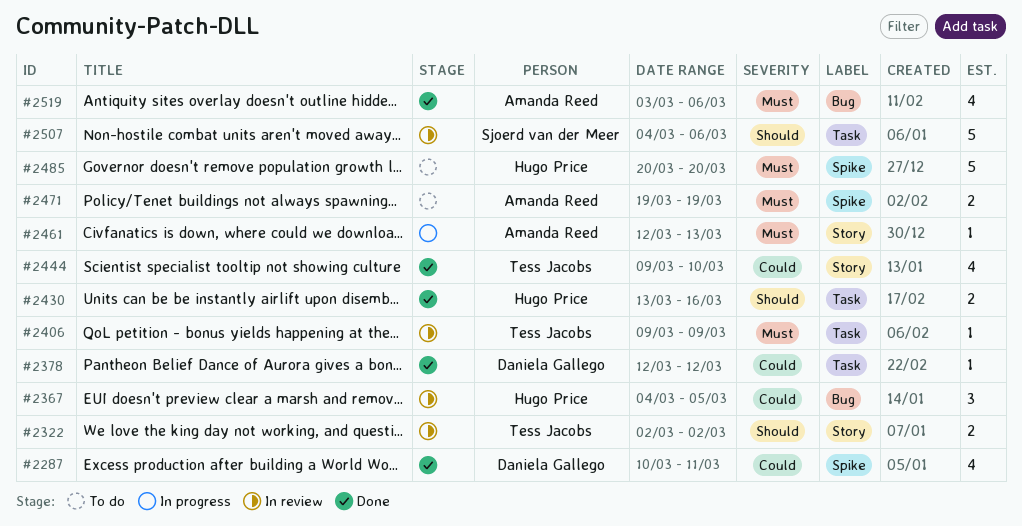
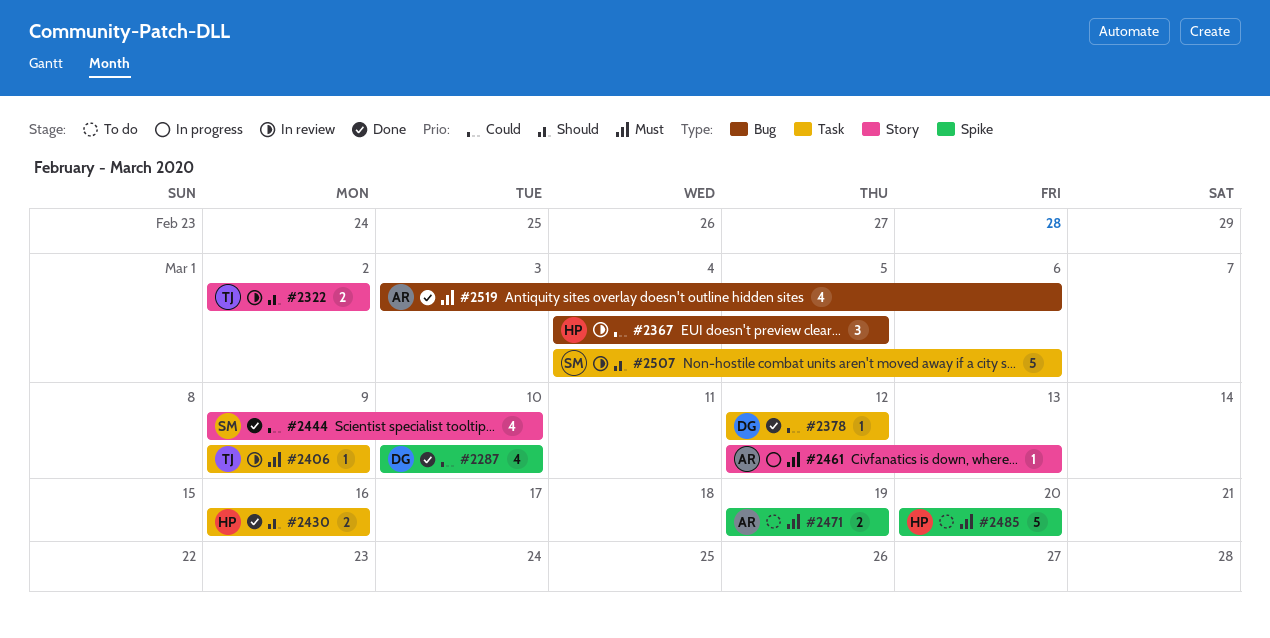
#2287, due: Mar 11 -> Mar 10
#2430, start: Mar 13 -> Mar 16
#2444, owner: Tess Jacobs -> Sjoerd van der Meer

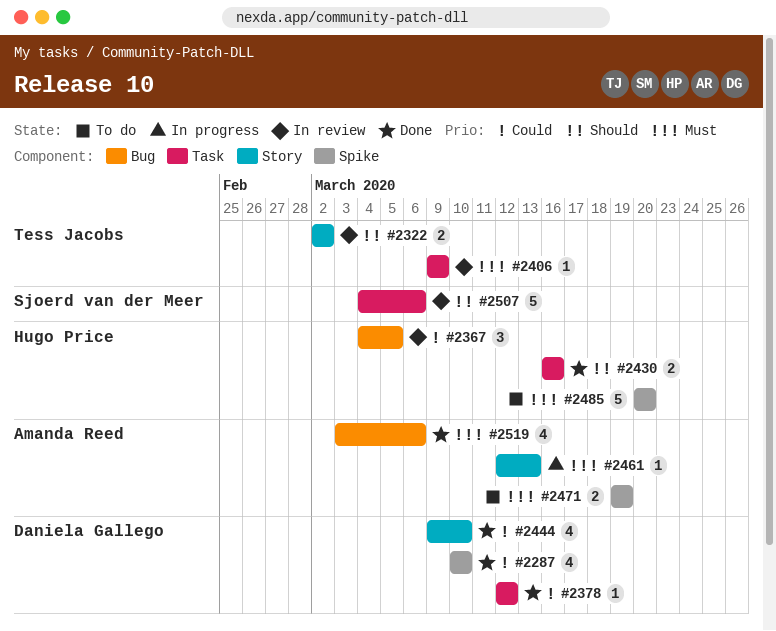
#2444, owner: Sjoerd van der Meer -> Daniela Gallego

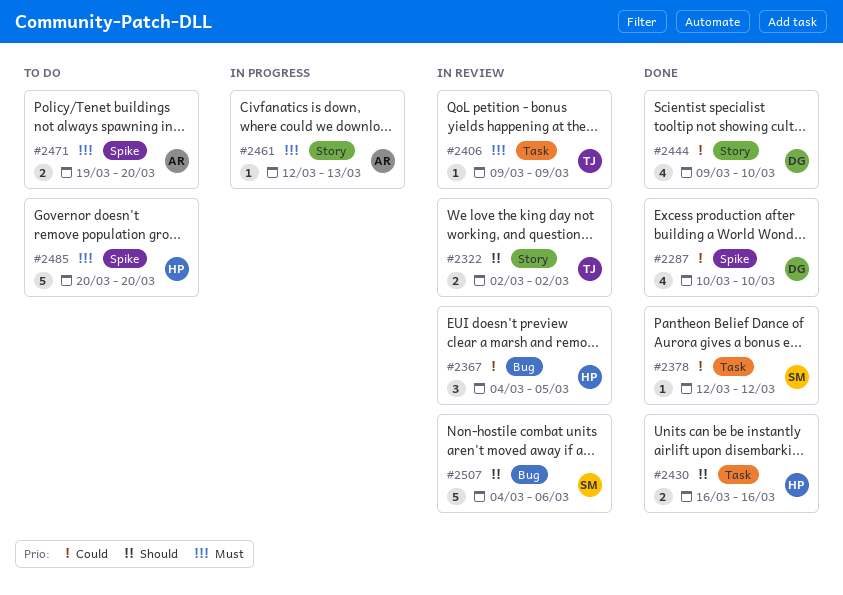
#2378, owner: Daniela Gallego -> Sjoerd van der Meer
#2471, due: Mar 19 -> Mar 20
#2507, label: Task -> Bug
#2519: present -> none

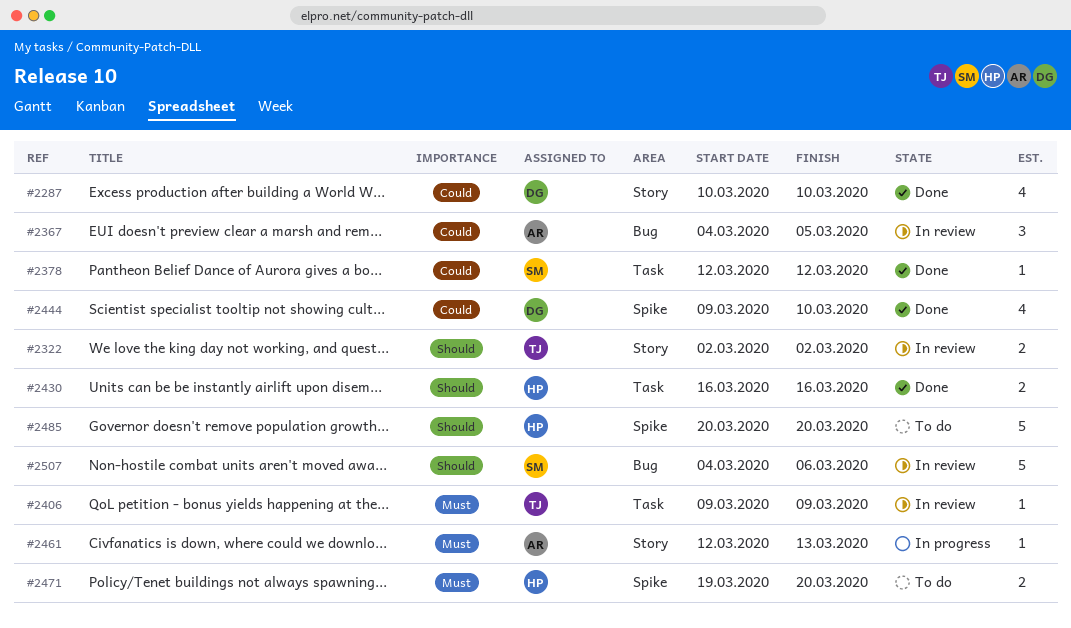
#2287, label: Spike -> Story
#2367, owner: HP -> AR
#2444, label: Story -> Spike
#2471, owner: AR -> HP
#2485, priority: Must -> Should

